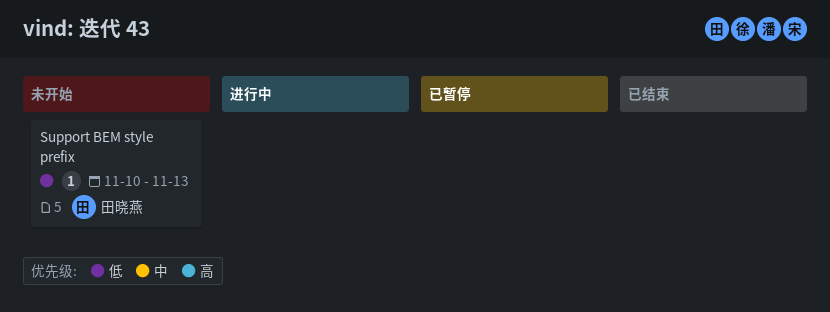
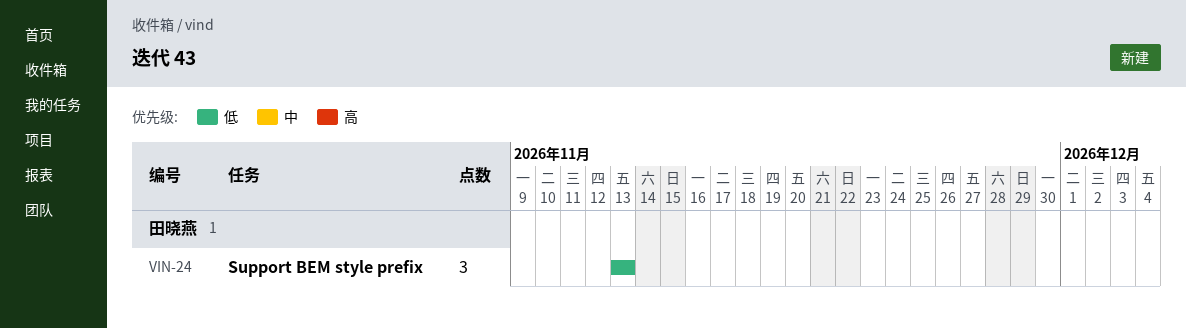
Support BEM style prefix, estimate: 1 -> 3
Support BEM style prefix, start: Nov 10 -> Nov 13

